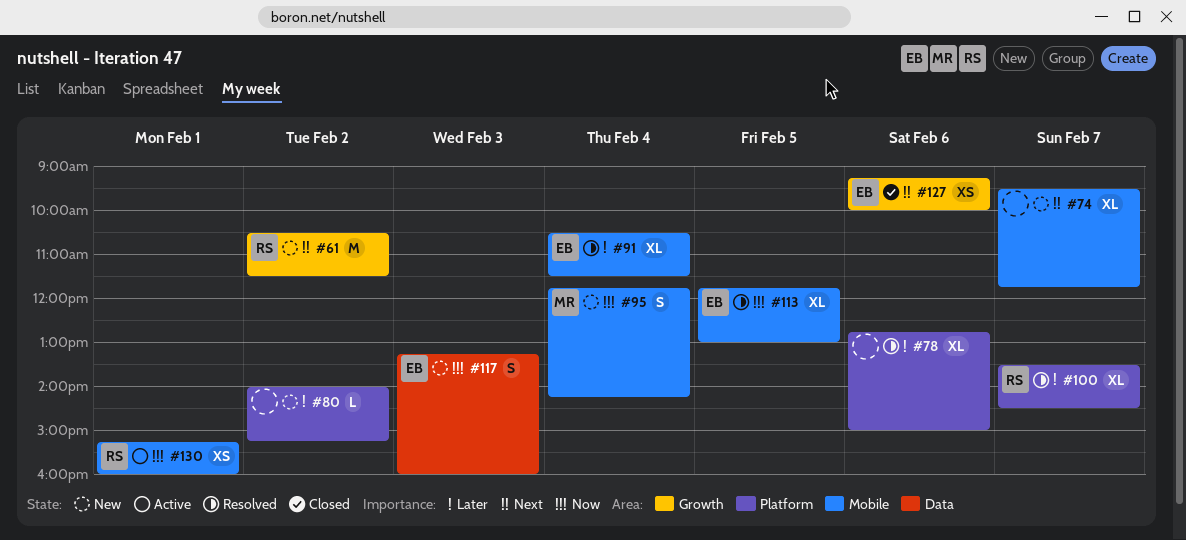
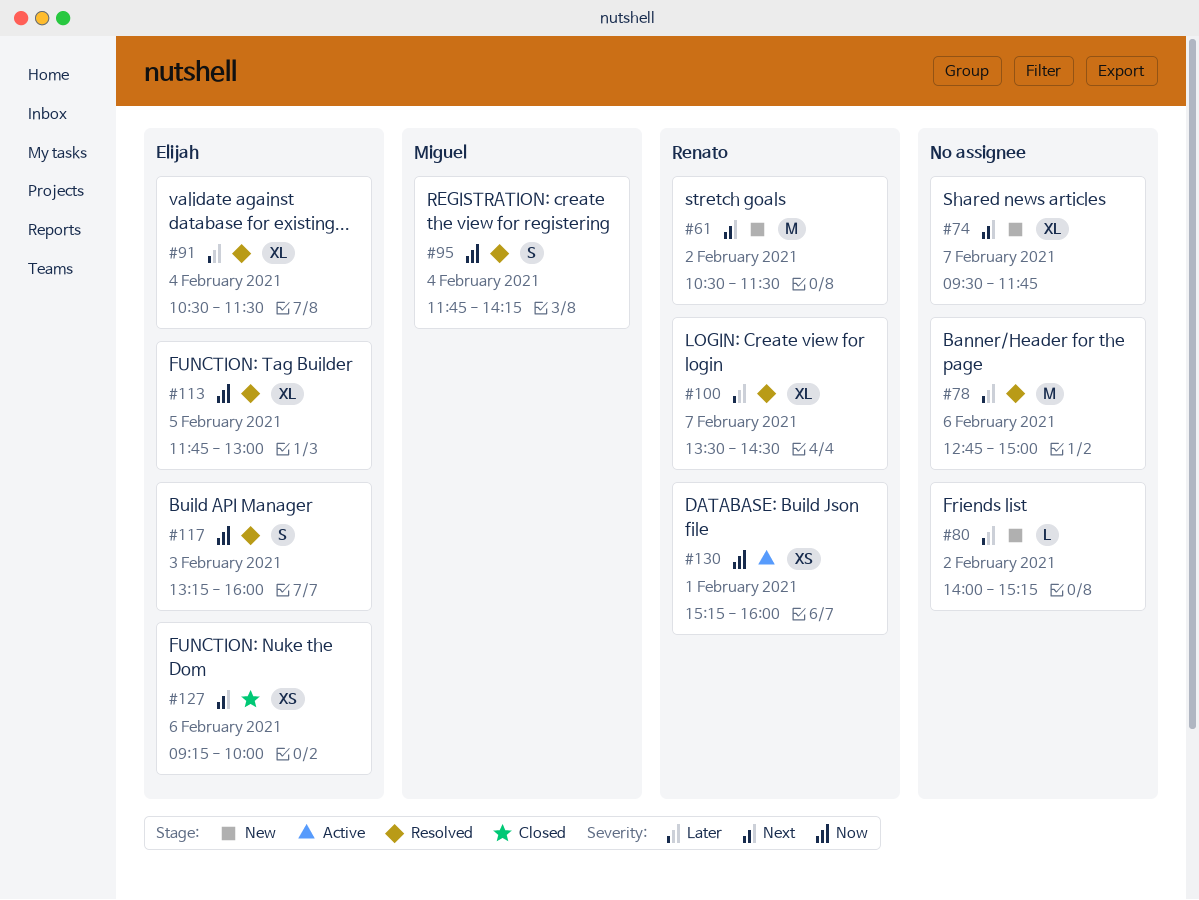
#78, estimate: XL -> M
#95, status: New -> Resolved
#117, status: New -> Resolved

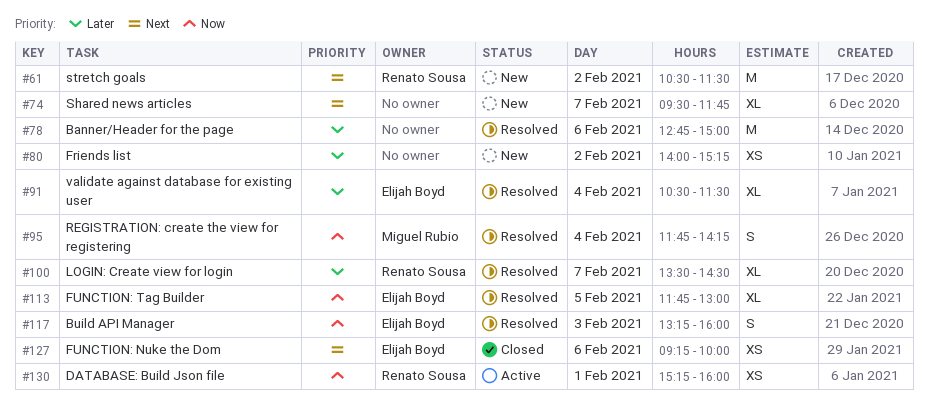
#80, estimate: L -> XS

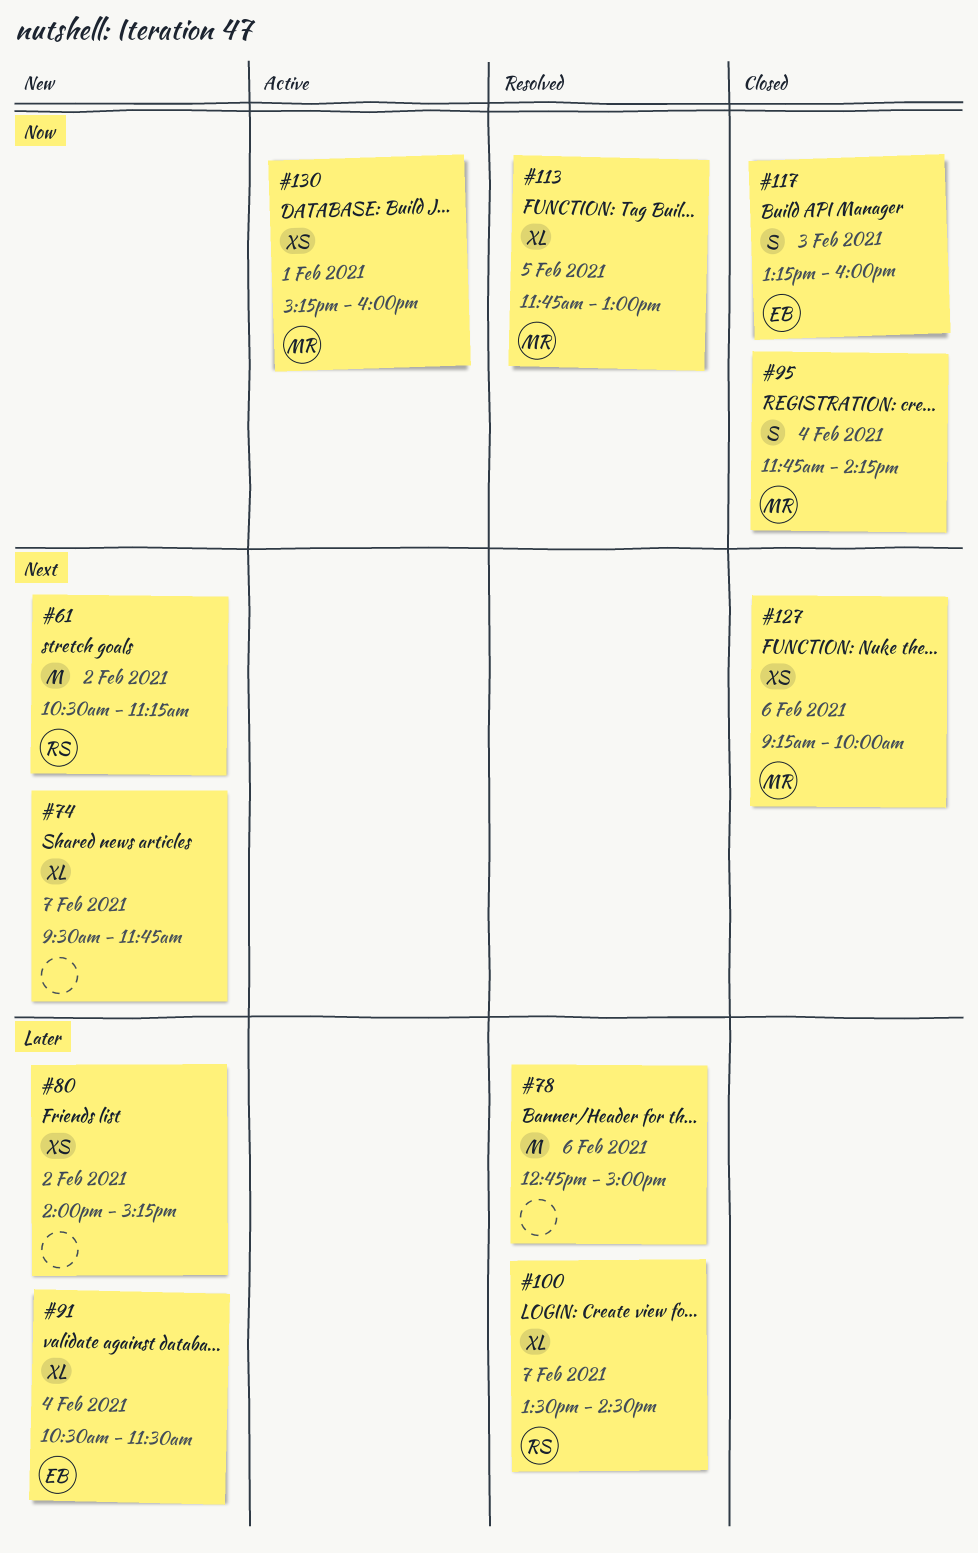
#61, ends: 11:30 -> 11:15
#91, status: Resolved -> New
#95, status: Resolved -> Closed
#113, owner: Elijah Boyd -> Miguel Rubio
#117, status: Resolved -> Closed
#127, owner: Elijah Boyd -> Miguel Rubio
#130, owner: Renato Sousa -> Miguel Rubio

